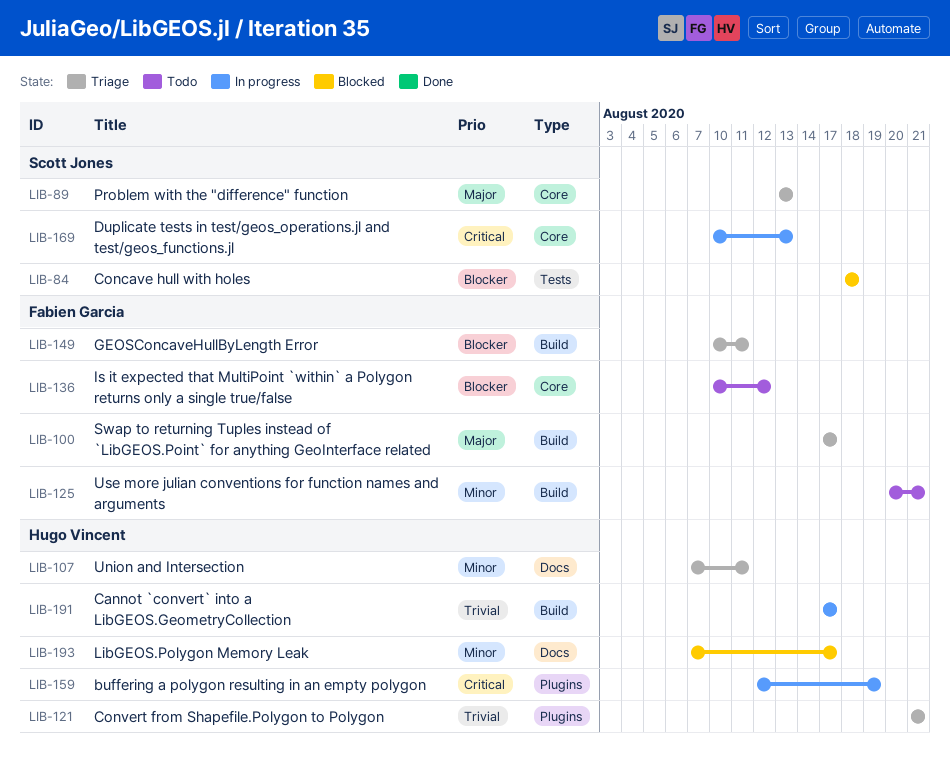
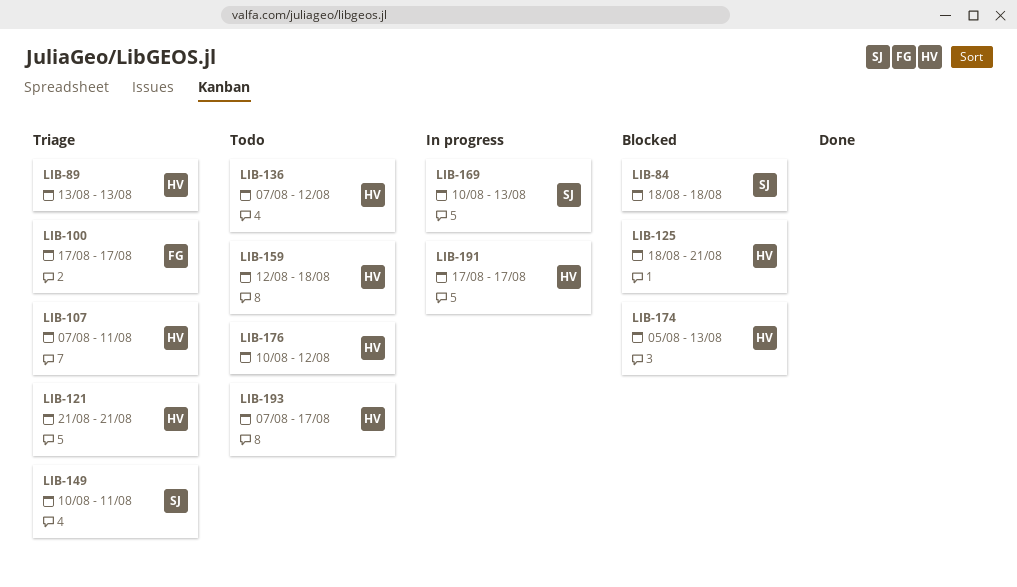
LIB-89, owner: Scott Jones -> Hugo Vincent
LIB-125, status: Todo -> Blocked
LIB-125, owner: Fabien Garcia -> Hugo Vincent
LIB-125, start: Aug 20 -> Aug 18
LIB-136, owner: Fabien Garcia -> Hugo Vincent
LIB-136, start: Aug 10 -> Aug 7
LIB-149, owner: Fabien Garcia -> Scott Jones
LIB-159, status: In progress -> Todo
LIB-159, due: Aug 19 -> Aug 18
LIB-174: none -> present
LIB-176: none -> present
LIB-193, status: Blocked -> Todo

